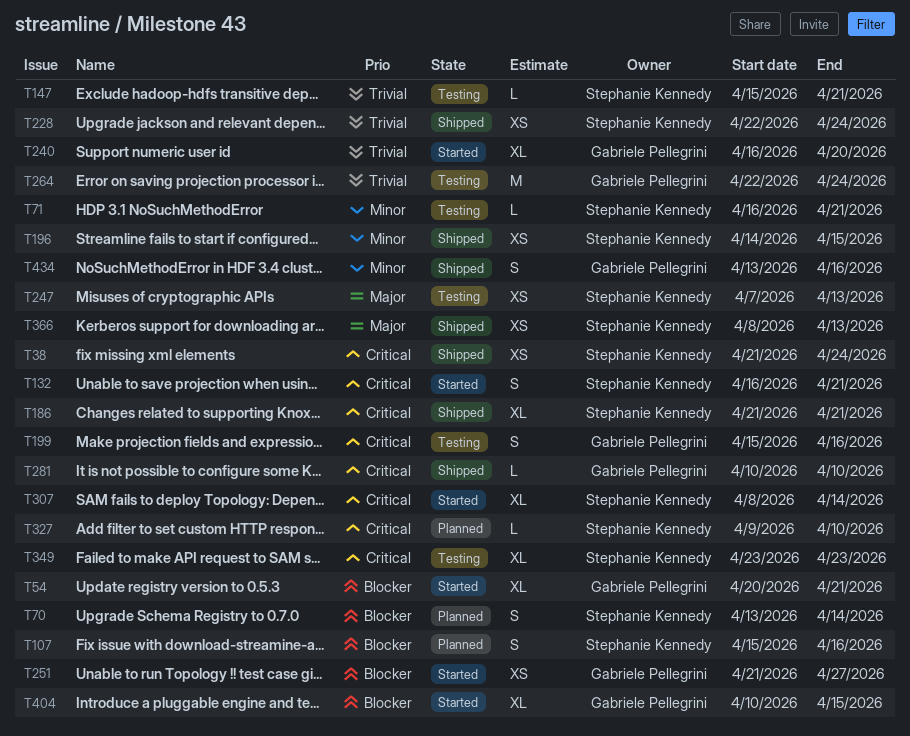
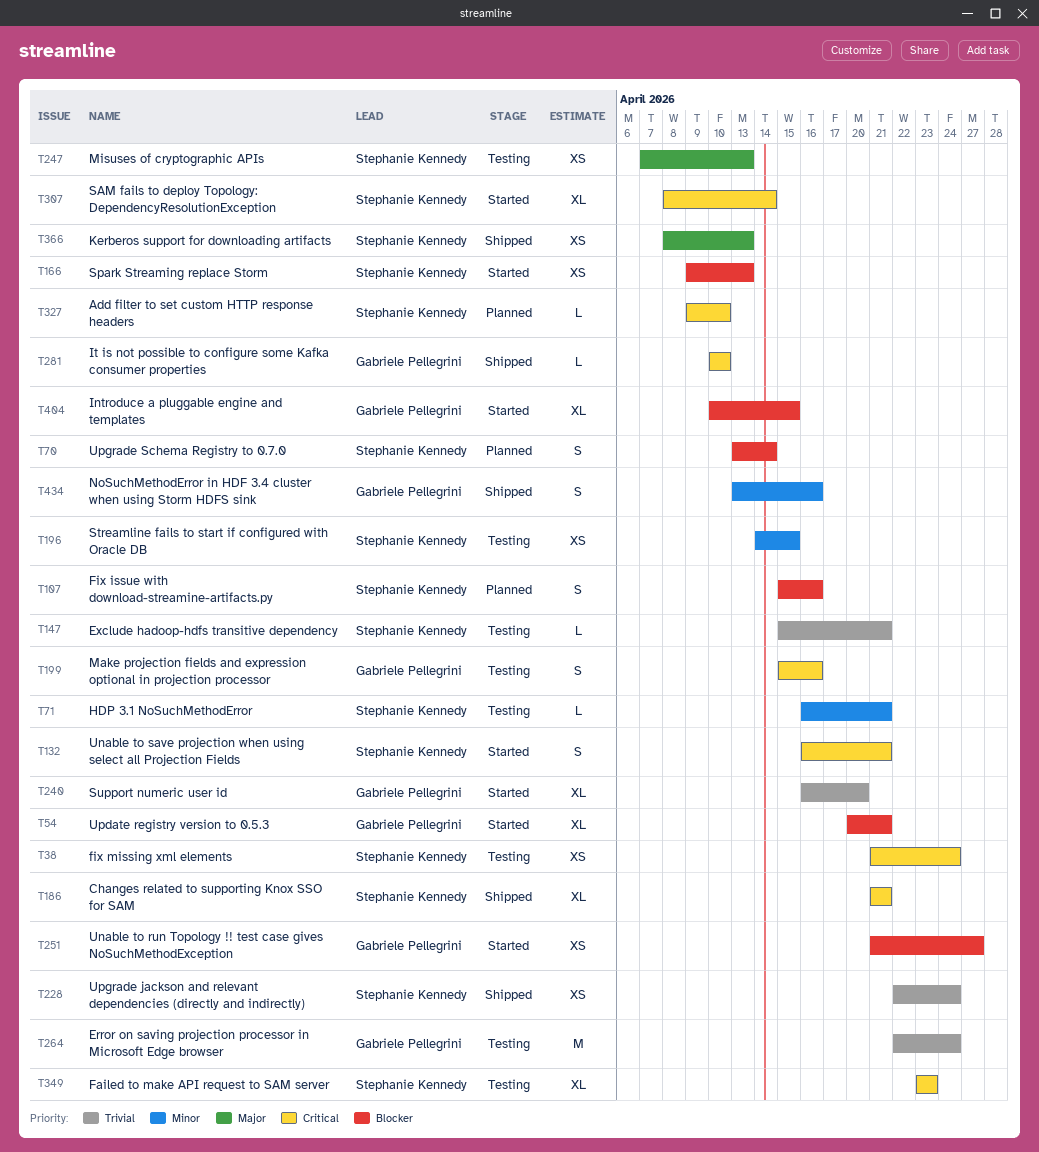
T38, status: Shipped -> Testing
T166: none -> present
T196, status: Shipped -> Testing

